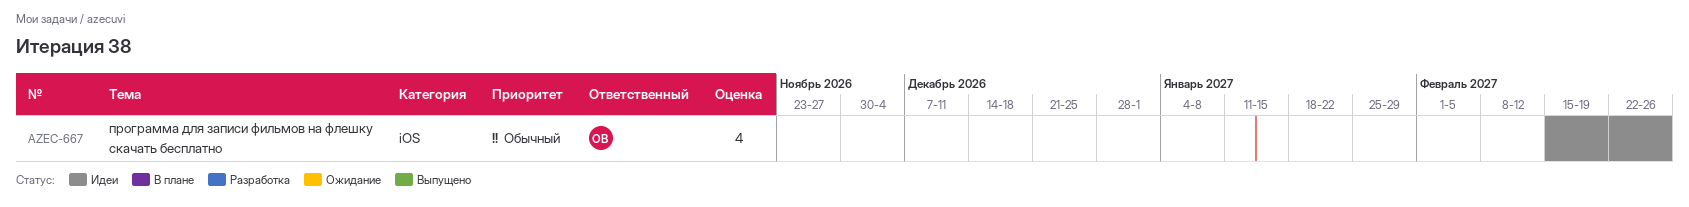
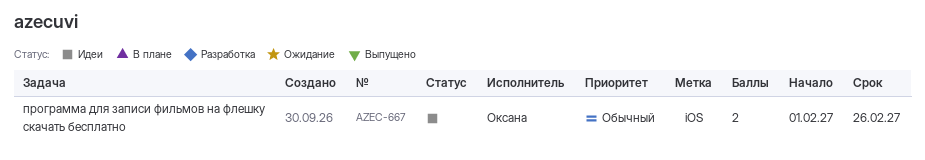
AZEC-667, estimate: 4 -> 2
AZEC-667, start: Feb 15 -> Feb 1

